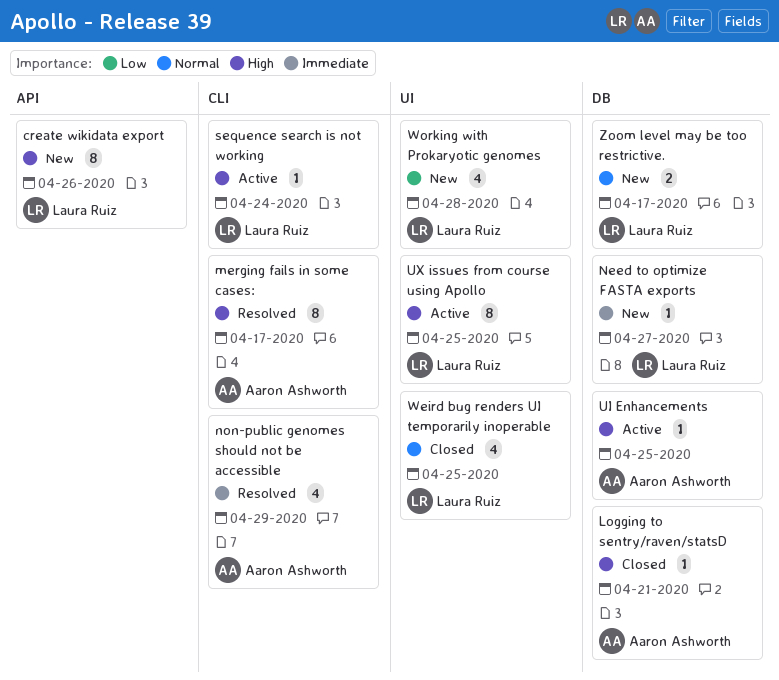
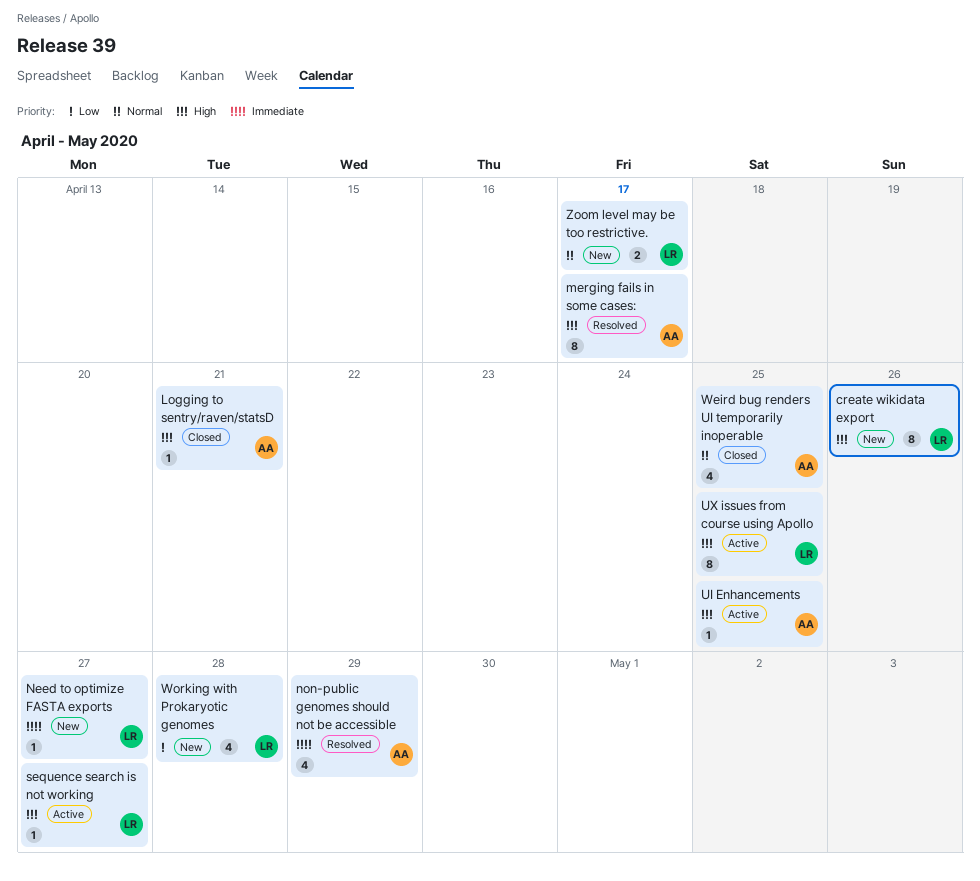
sequence search is not working, due: Apr 24 -> Apr 27
Weird bug renders UI temporarily inoperable, owner: Laura Ruiz -> Aaron Ashworth

